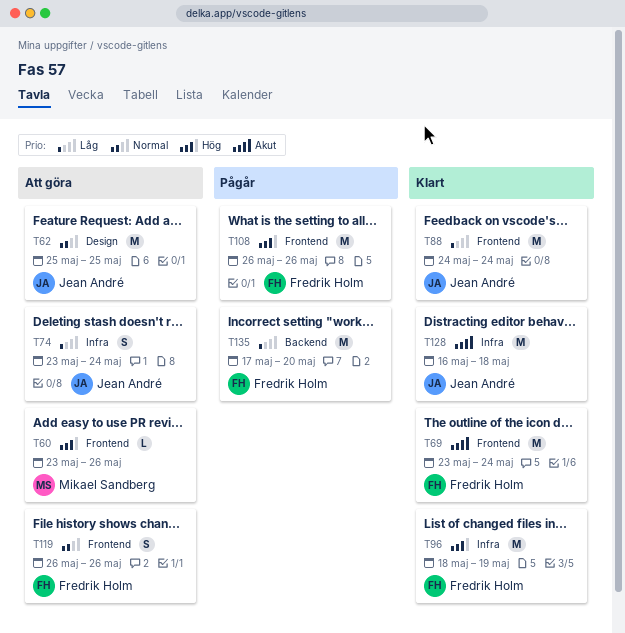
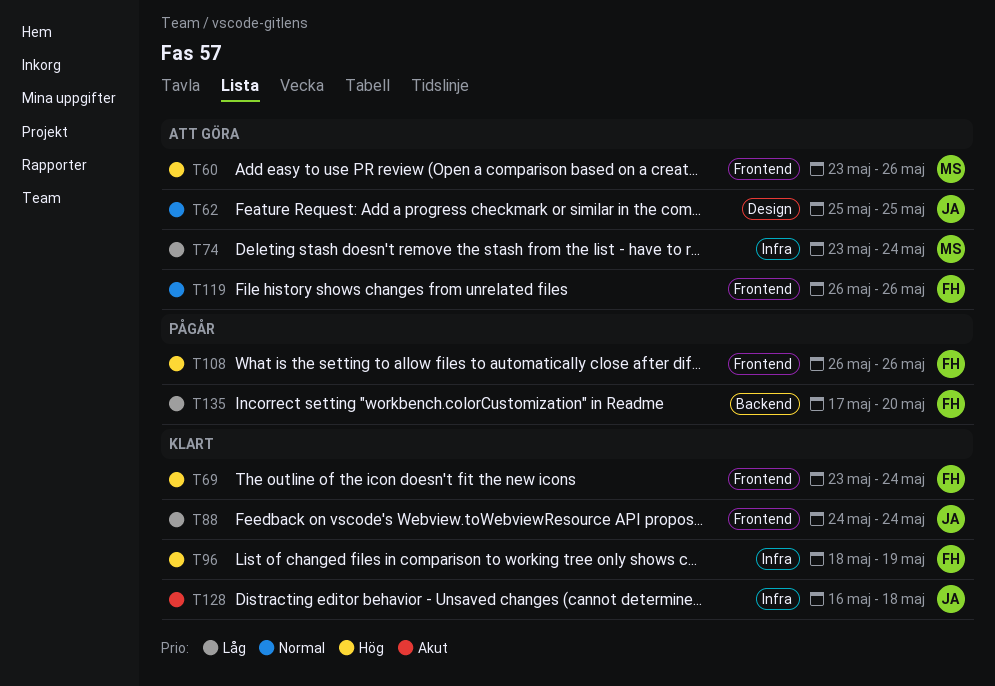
T69, priority: Akut -> Hög
T74, owner: Jean André -> Mikael Sandberg

